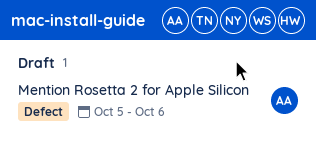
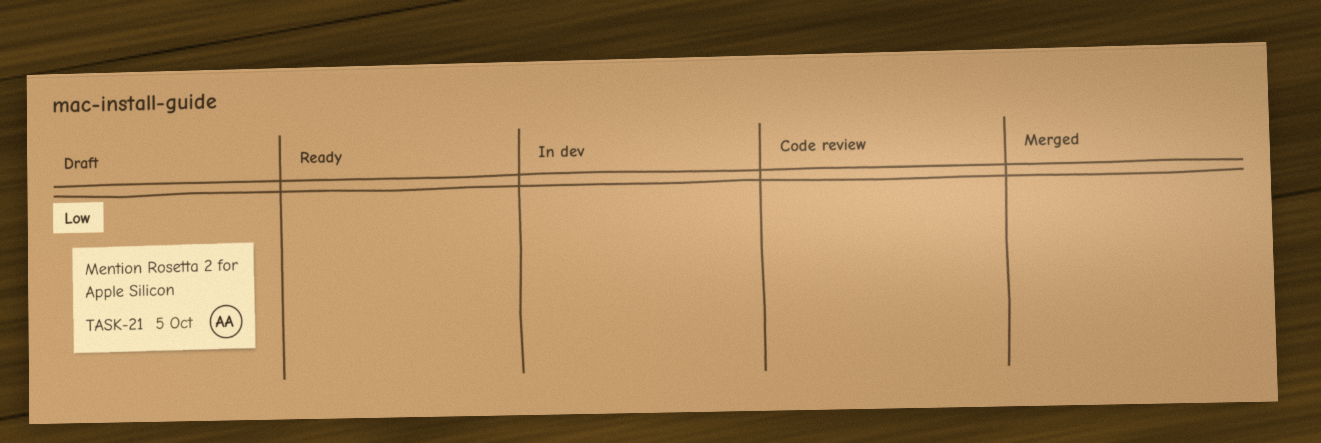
Mention Rosetta 2 for Apple Silicon, due: Oct 6 -> Oct 5

